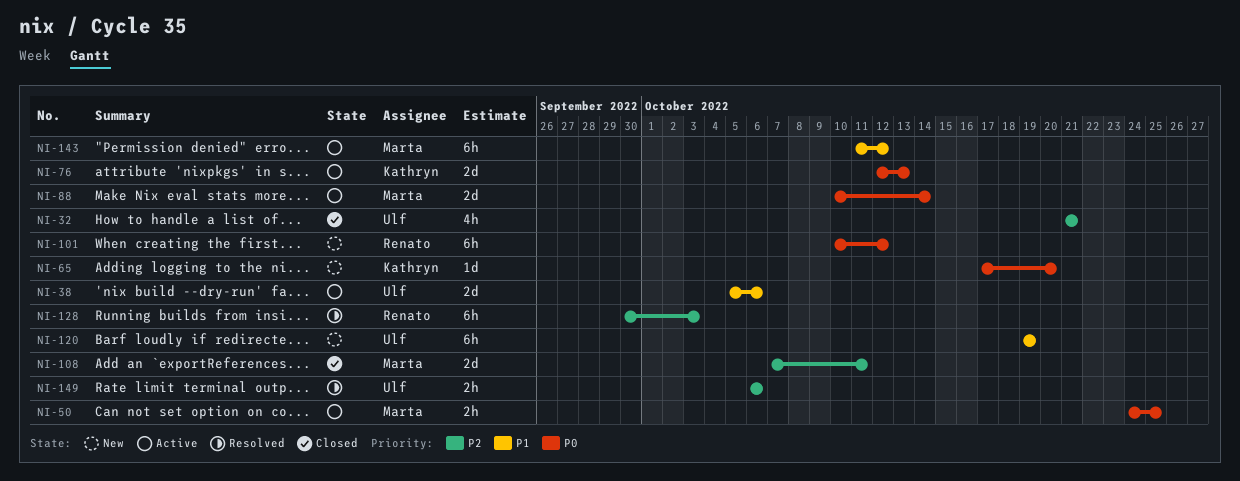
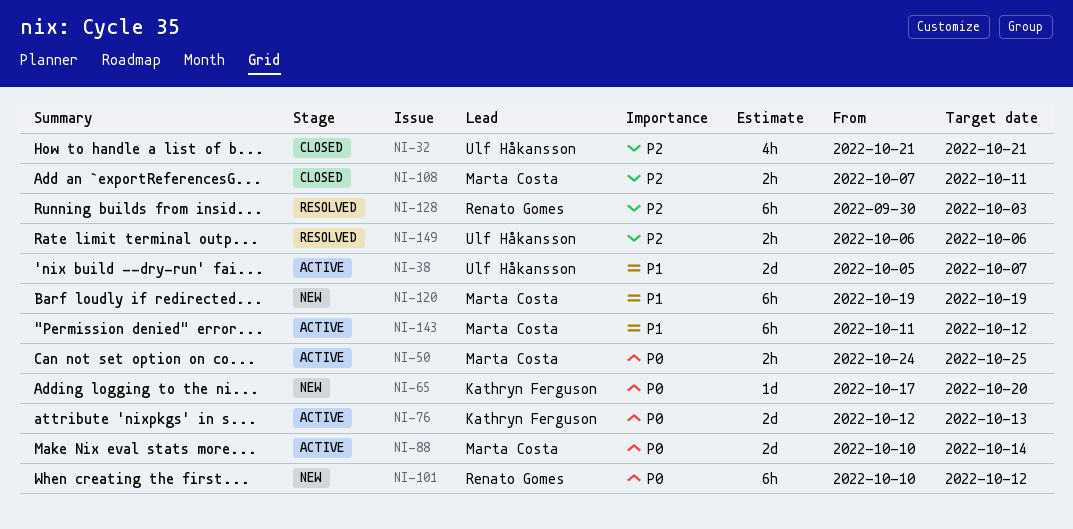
NI-38, due: Oct 6 -> Oct 7
NI-108, estimate: 2d -> 2h
NI-120, owner: Ulf Håkansson -> Marta Costa

